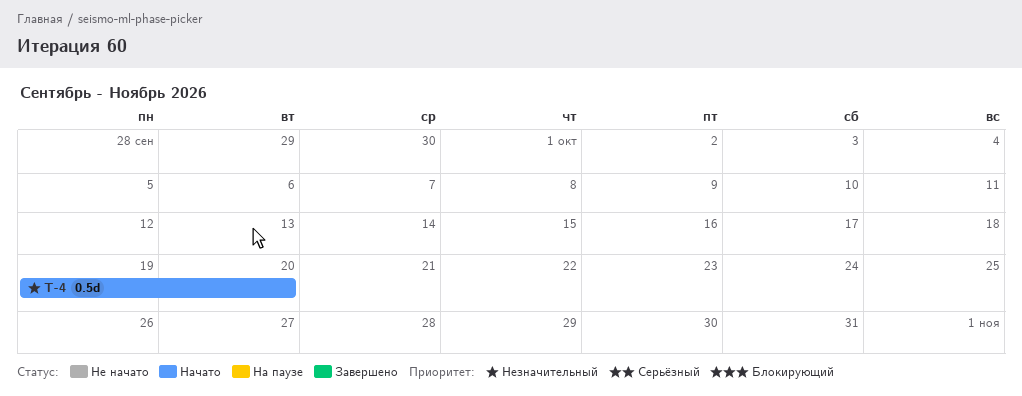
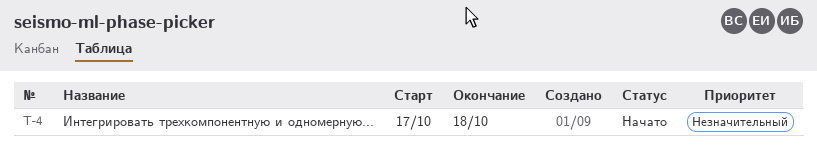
T-4, start: Oct 19 -> Oct 17
T-4, due: Oct 20 -> Oct 18

